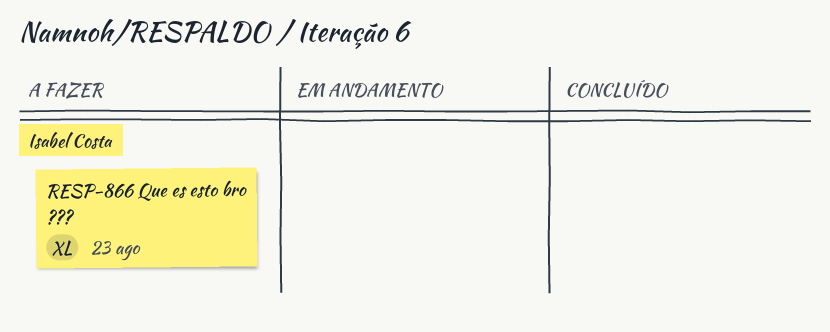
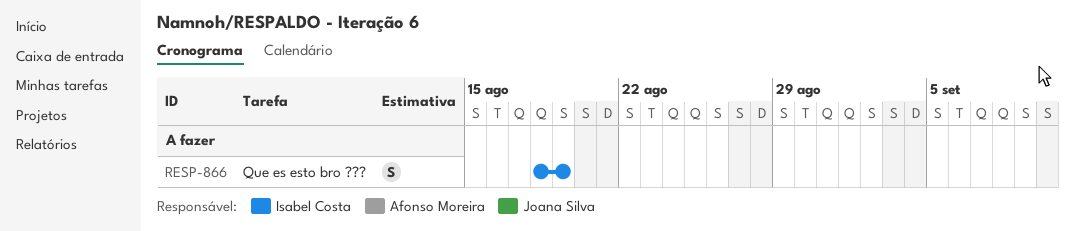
RESP-866, estimate: XL -> S
RESP-866, due: Aug 23 -> Aug 19

